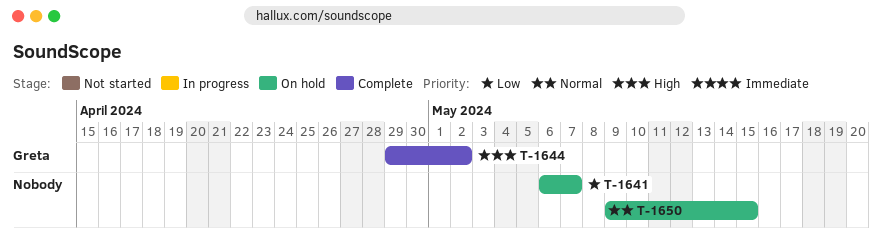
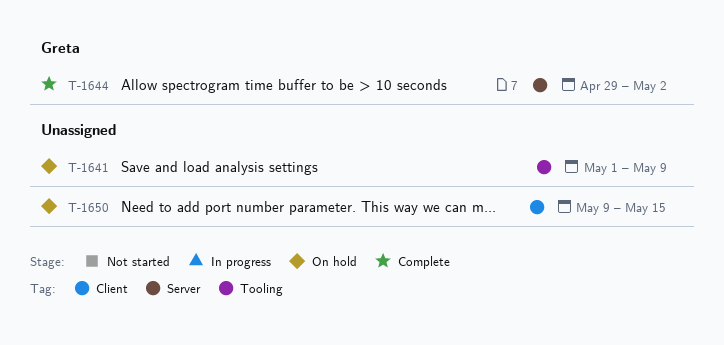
T-1641, start: May 6 -> May 1
T-1641, due: May 7 -> May 9

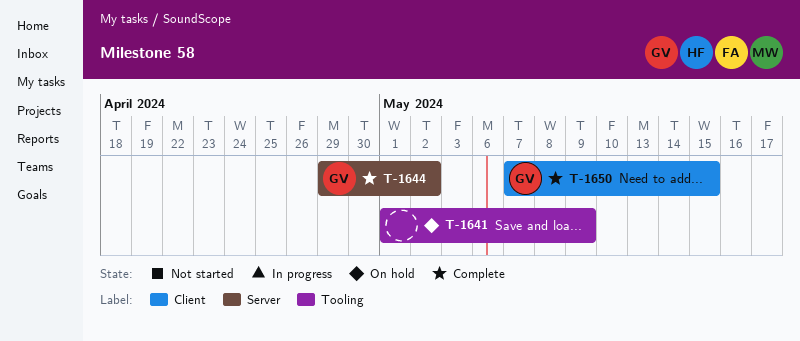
T-1650, status: On hold -> Complete
T-1650, owner: none -> Greta
T-1650, start: May 9 -> May 7

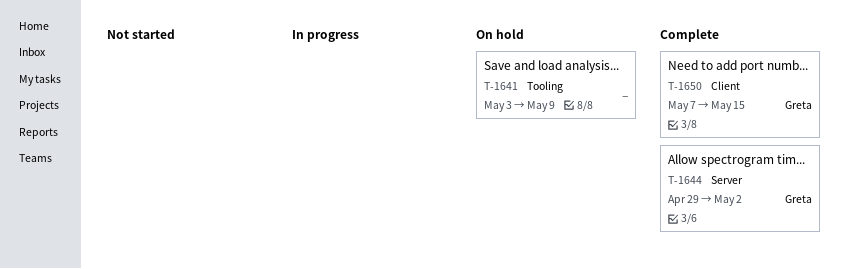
T-1641, start: May 1 -> May 3

